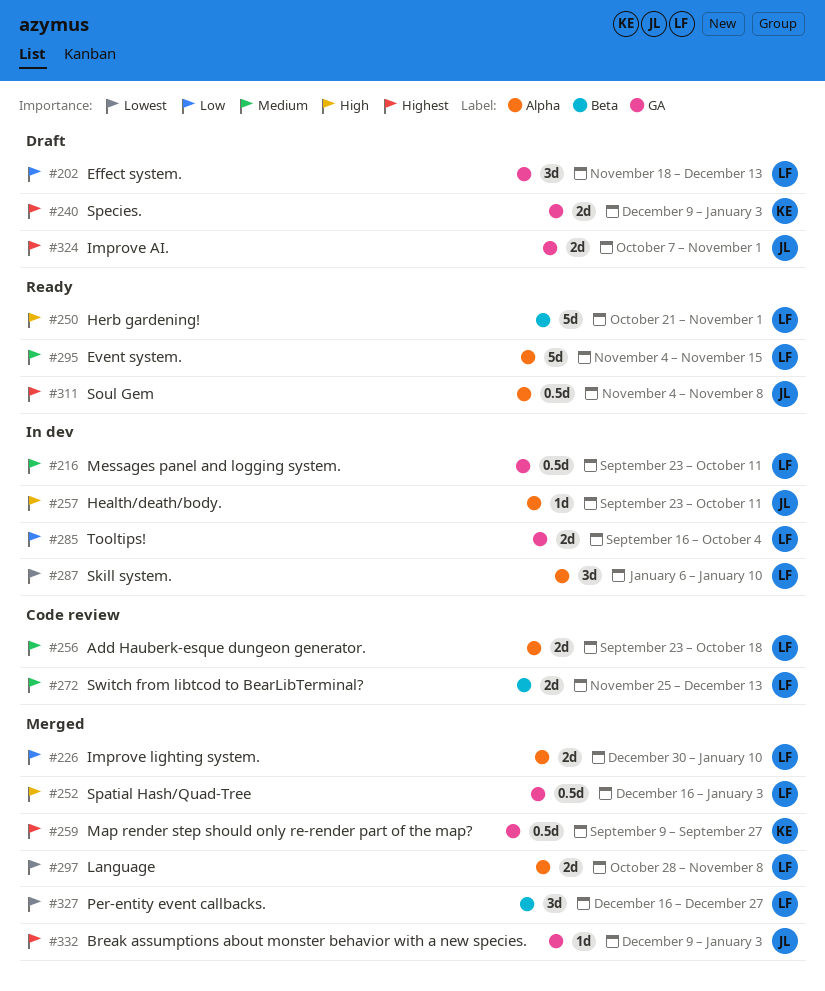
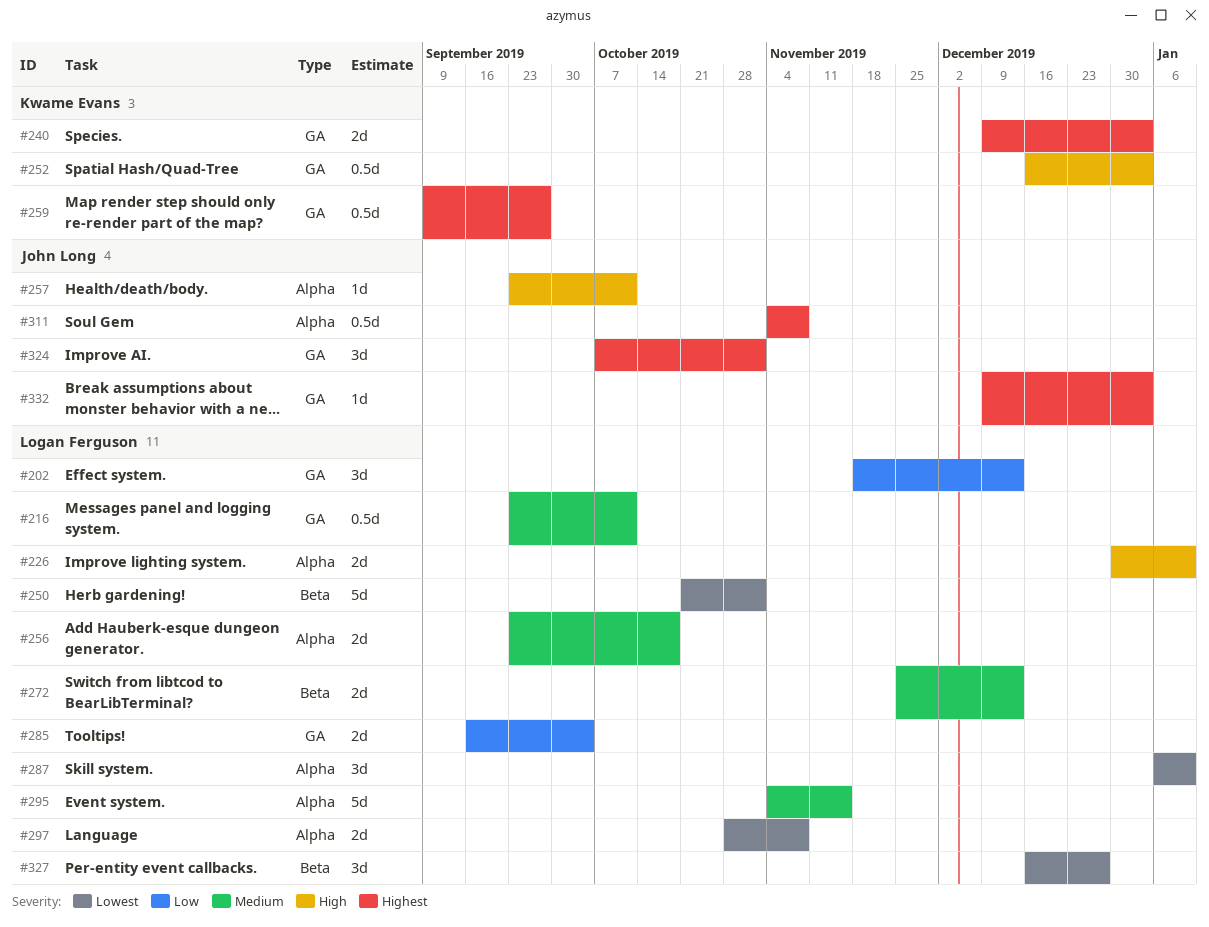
#226, priority: Low -> High
#250, priority: High -> Lowest
#252, owner: Logan Ferguson -> Kwame Evans
#324, estimate: 2d -> 3d

